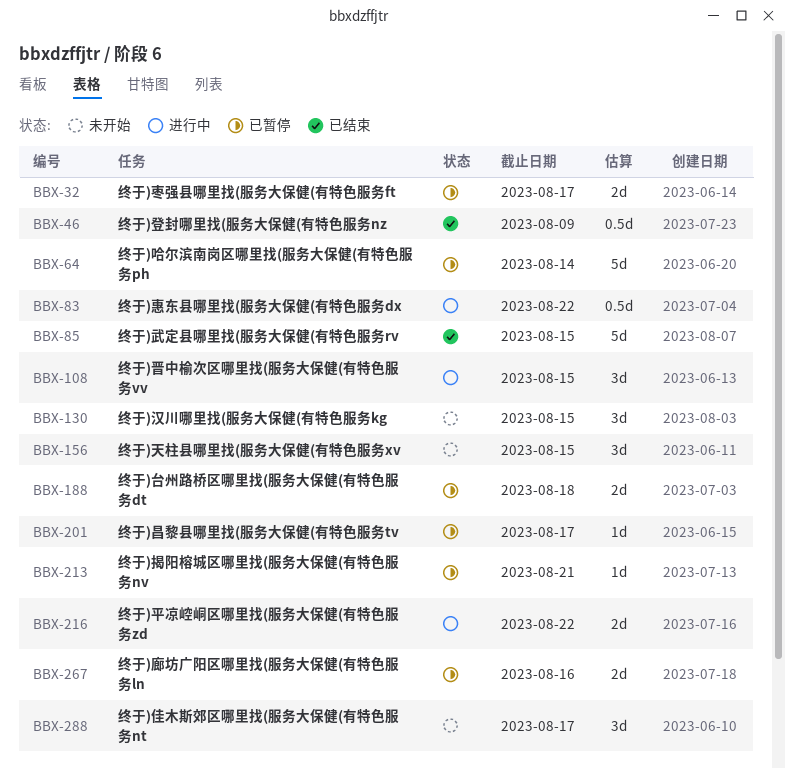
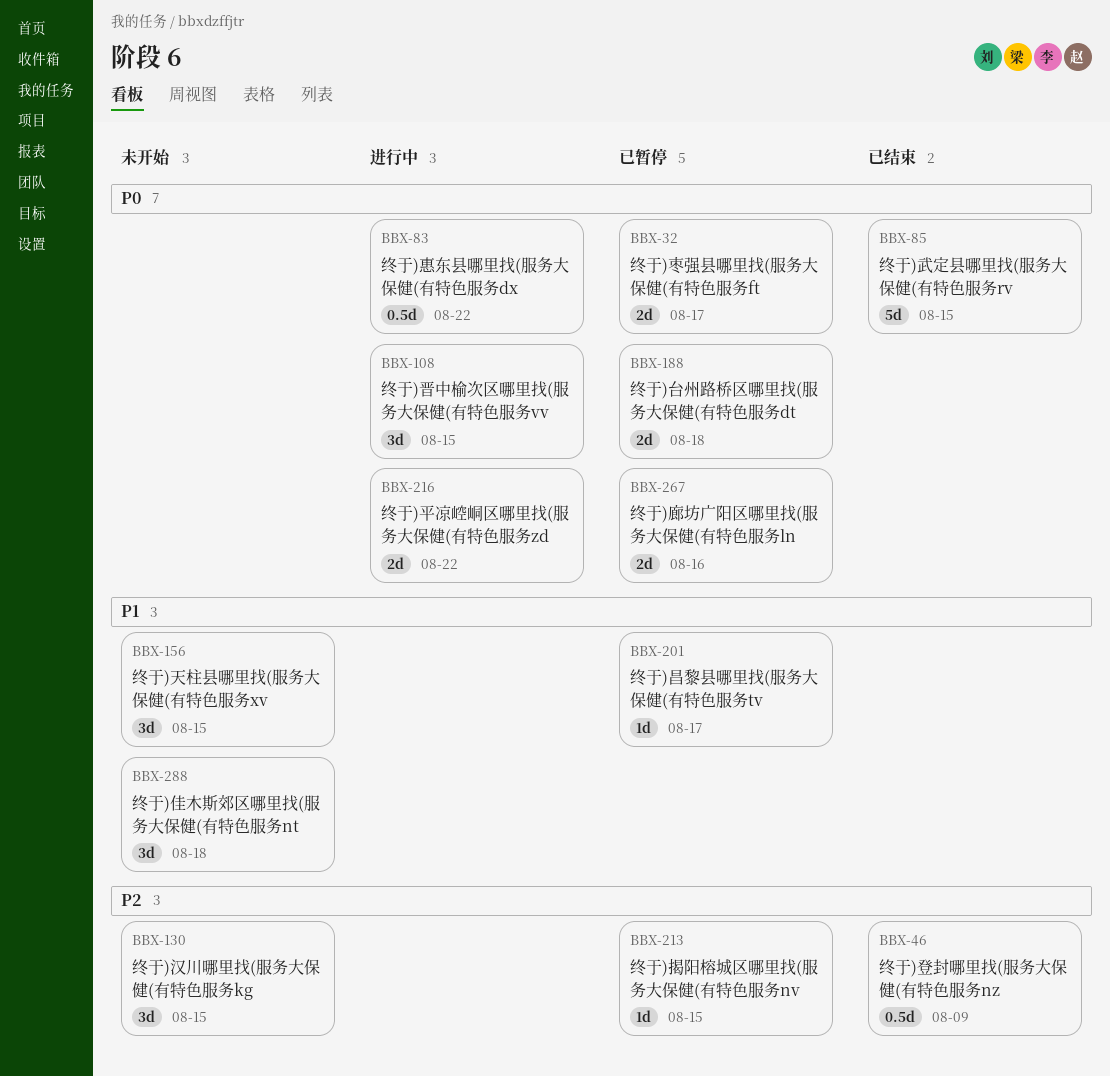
BBX-64: present -> none
BBX-213, due: Aug 21 -> Aug 15
BBX-288, due: Aug 17 -> Aug 18

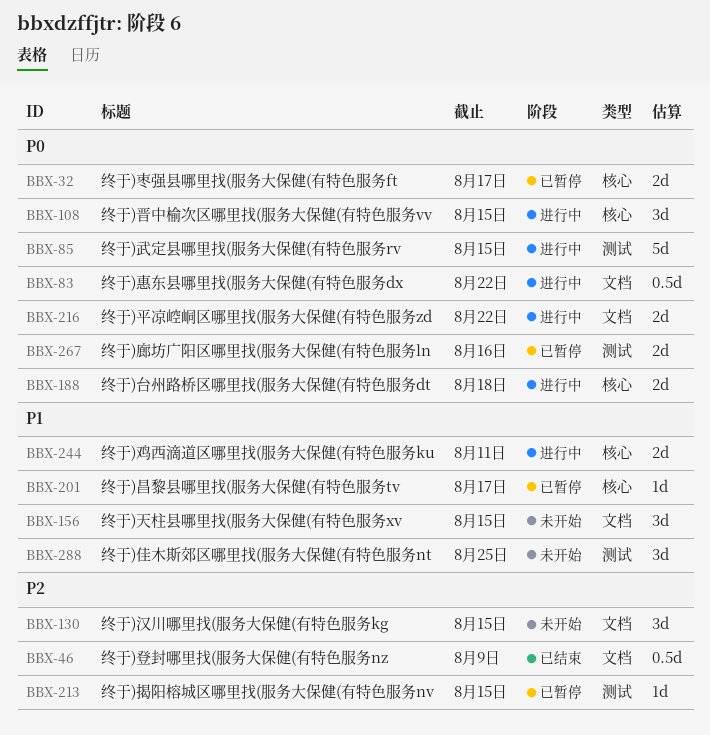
BBX-85, status: 已结束 -> 进行中
BBX-188, status: 已暂停 -> 进行中
BBX-244: none -> present
BBX-288, due: Aug 18 -> Aug 25

